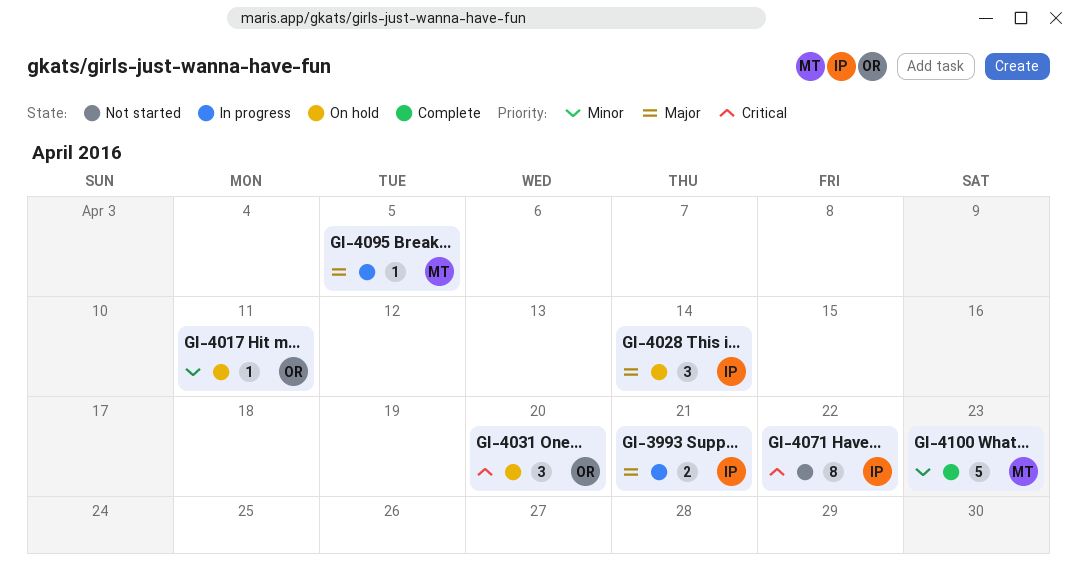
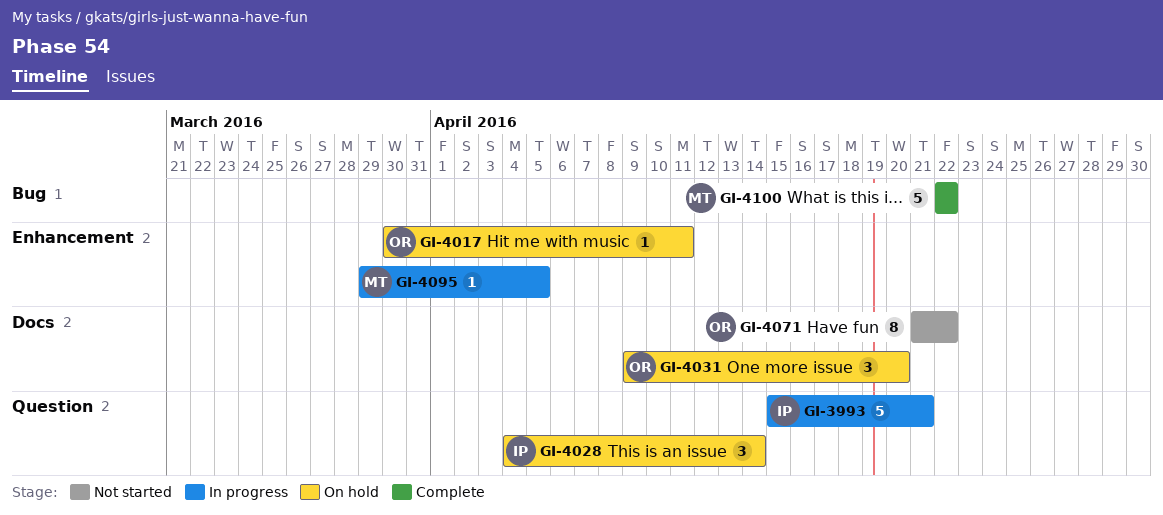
GI-3993, estimate: 2 -> 5
GI-4071, owner: IP -> OR
GI-4100, due: Apr 23 -> Apr 22

